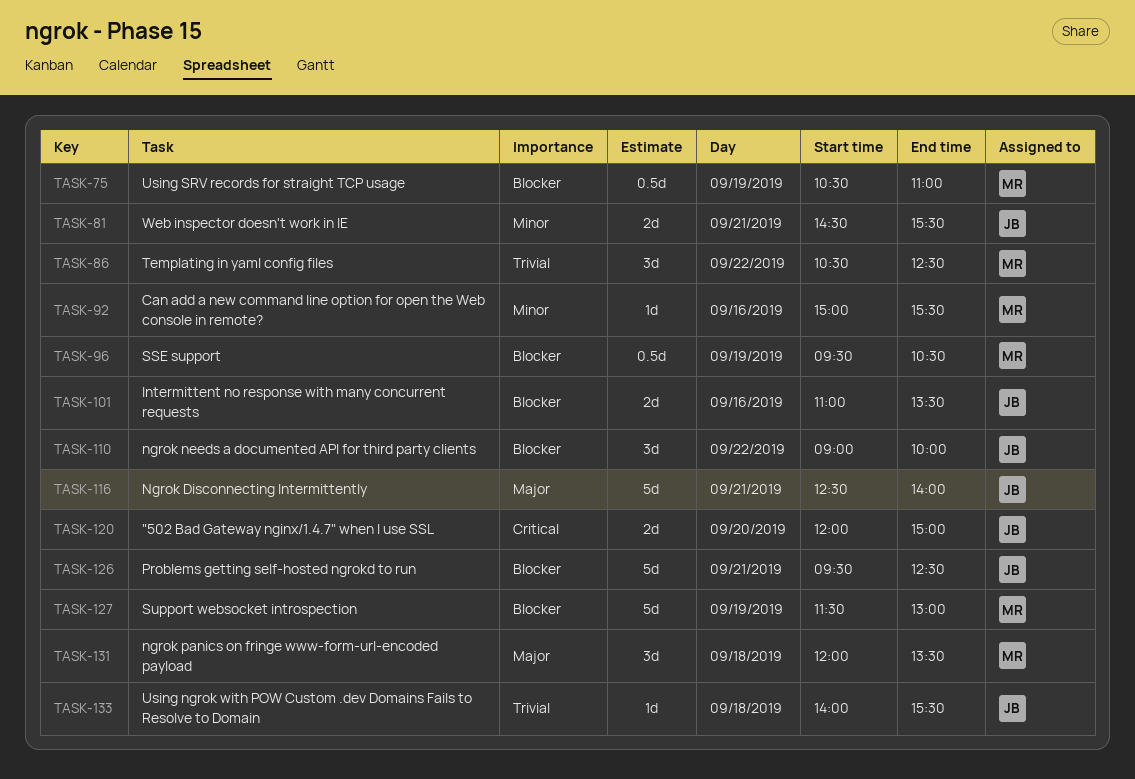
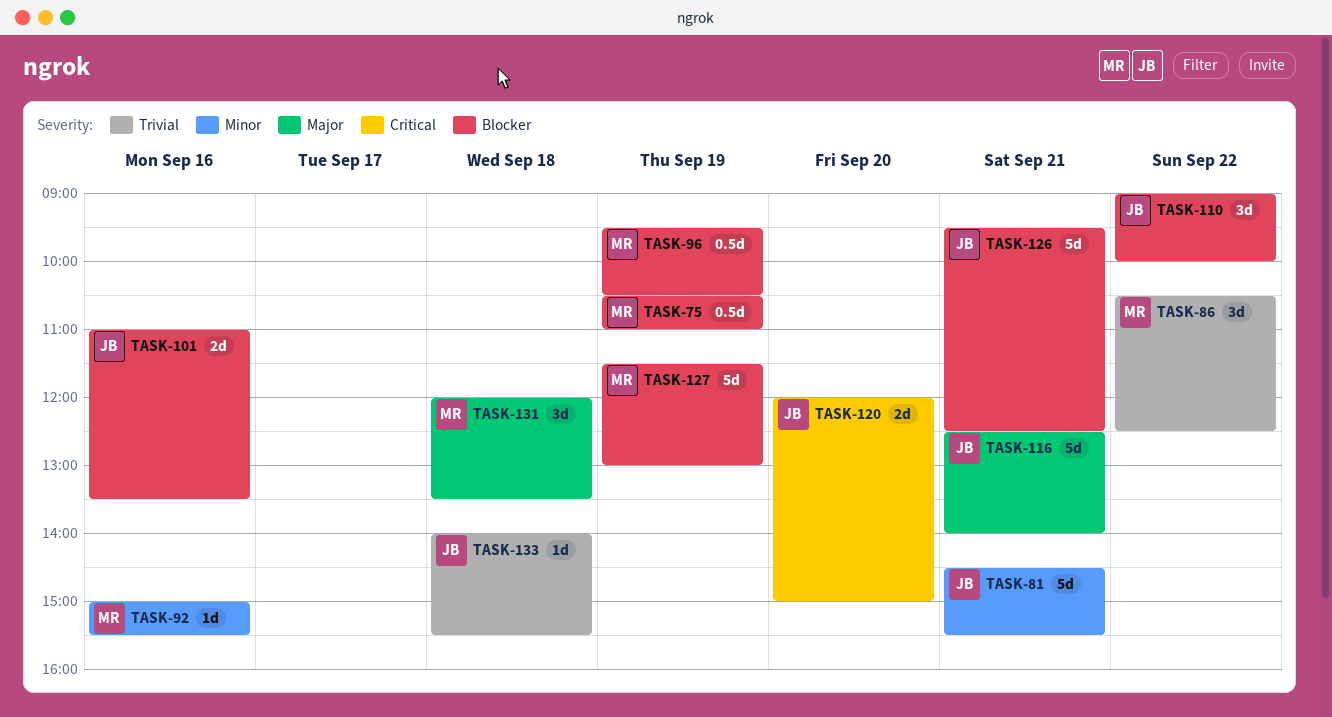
TASK-81, estimate: 2d -> 5d

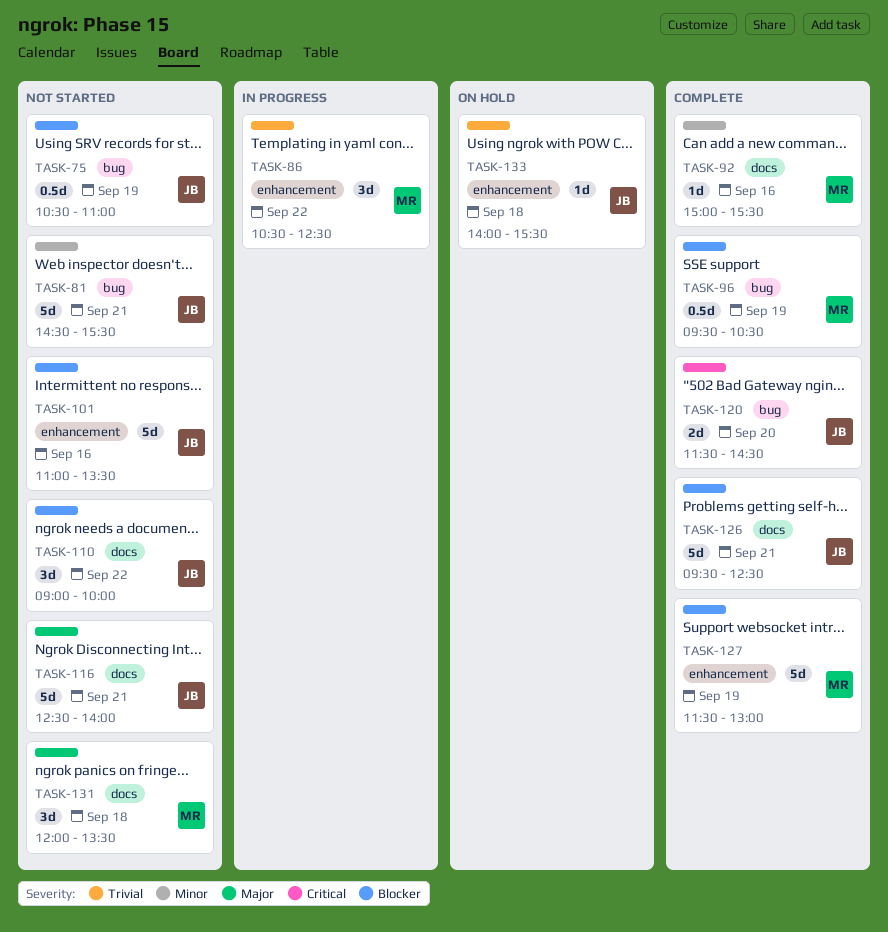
TASK-75, owner: MR -> JB
TASK-101, estimate: 2d -> 5d
TASK-120, begins: 12:00 -> 11:30
TASK-120, ends: 15:00 -> 14:30

